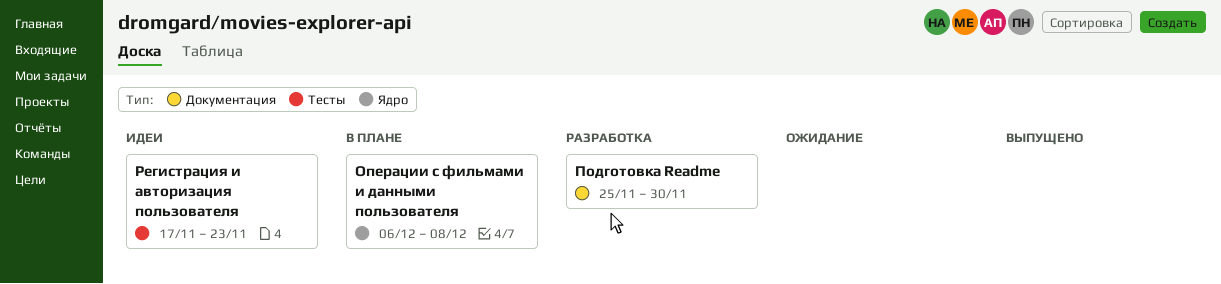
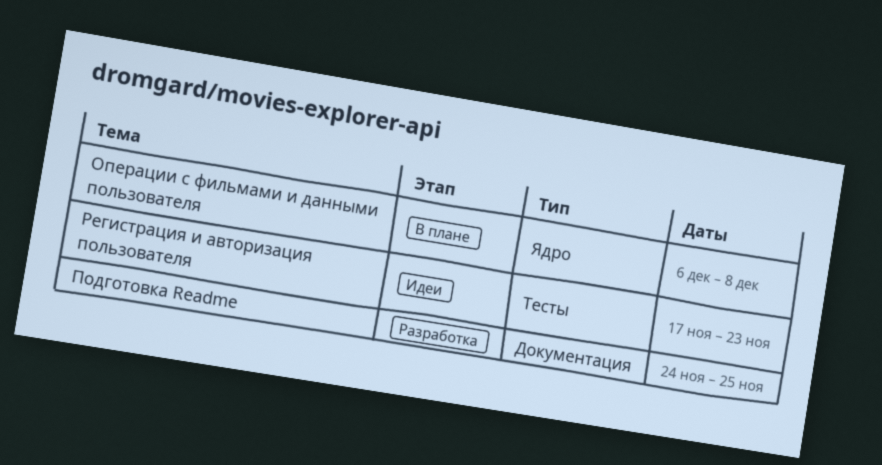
Подготовка Readme, start: Nov 25 -> Nov 24
Подготовка Readme, due: Nov 30 -> Nov 25

